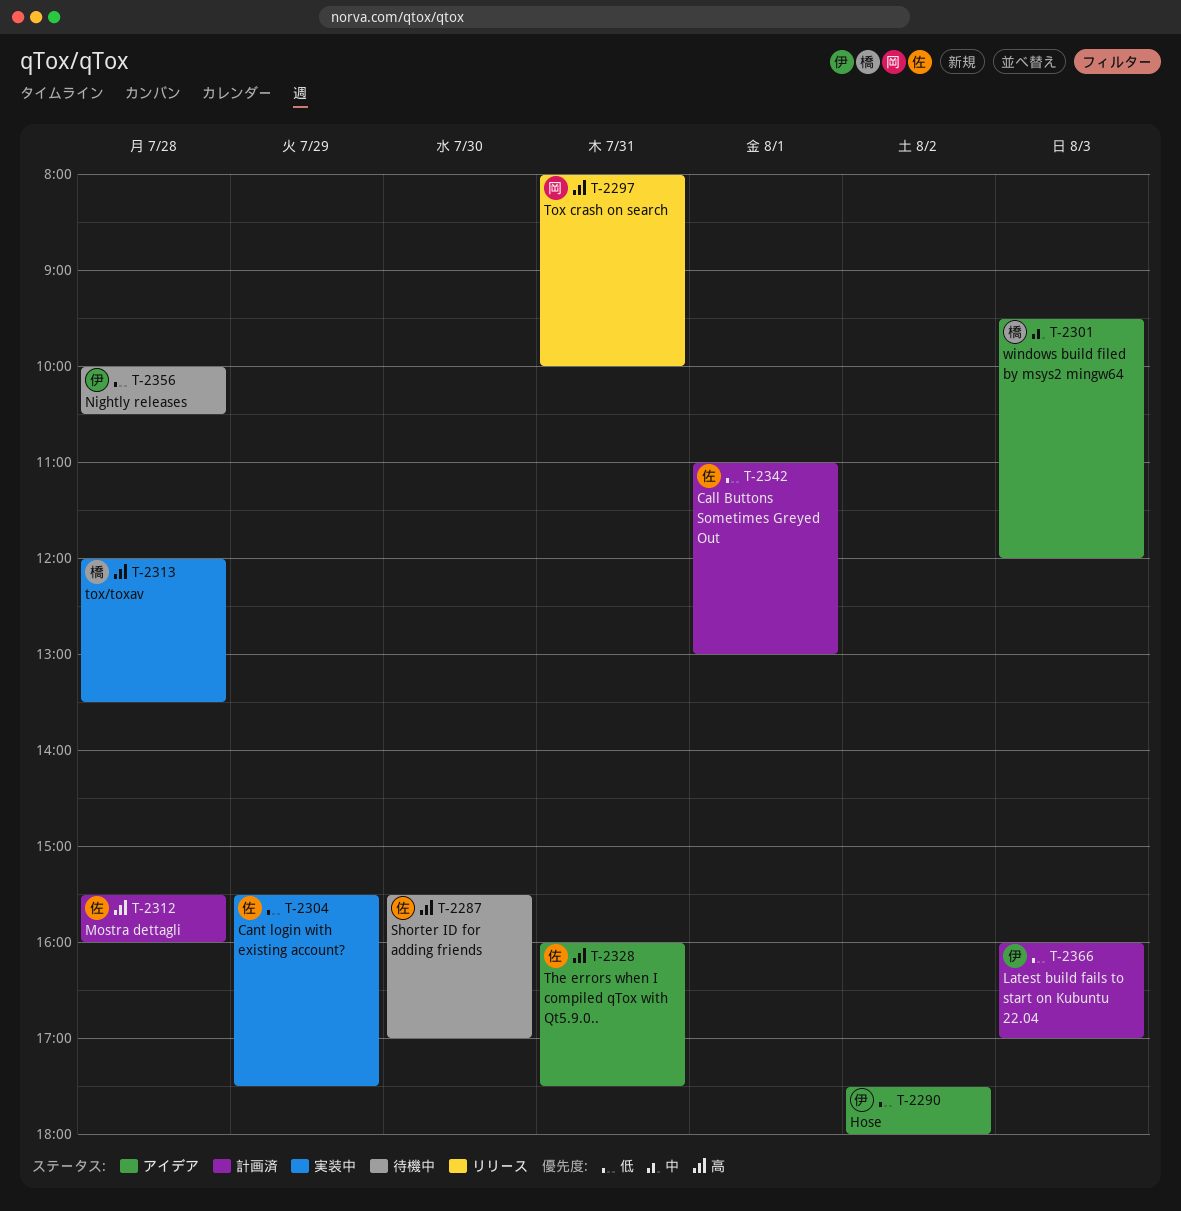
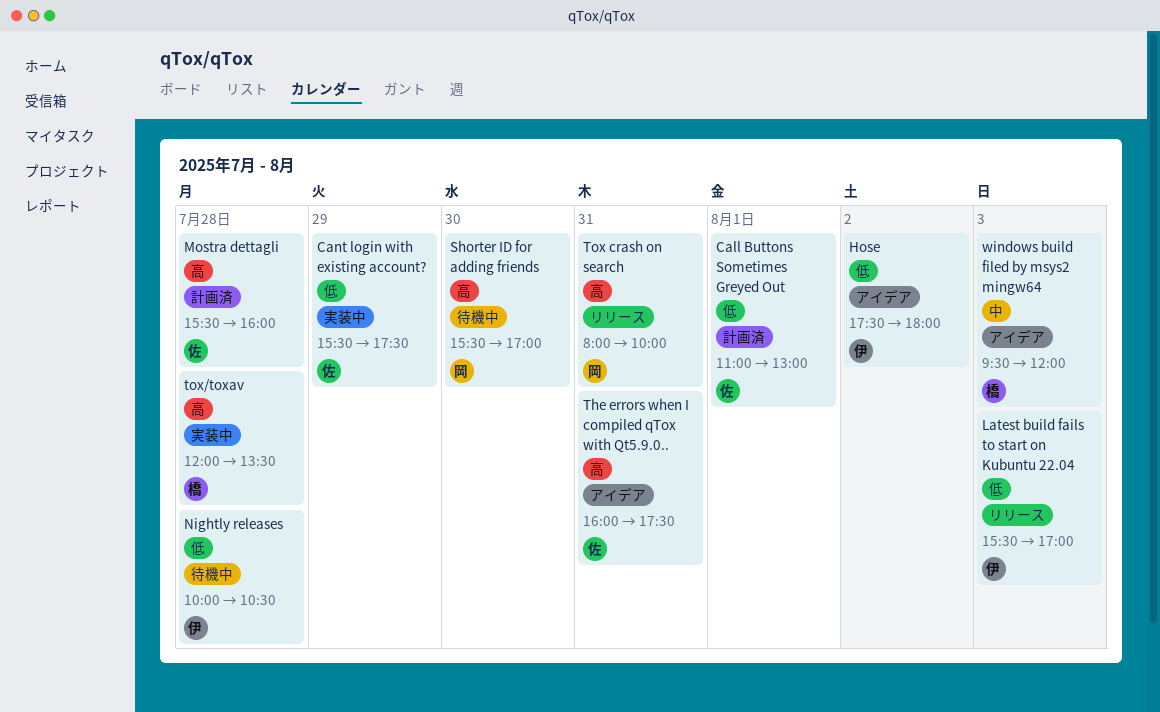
Latest build fails to start on Kubuntu 22.04, status: 計画済 -> リリース
Latest build fails to start on Kubuntu 22.04, begins: 16:00 -> 15:30
Shorter ID for adding friends, owner: 佐 -> 岡

